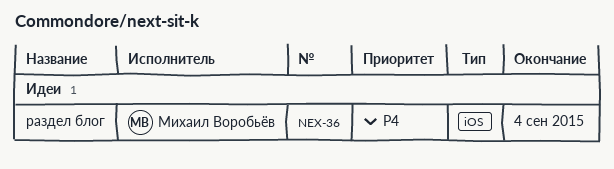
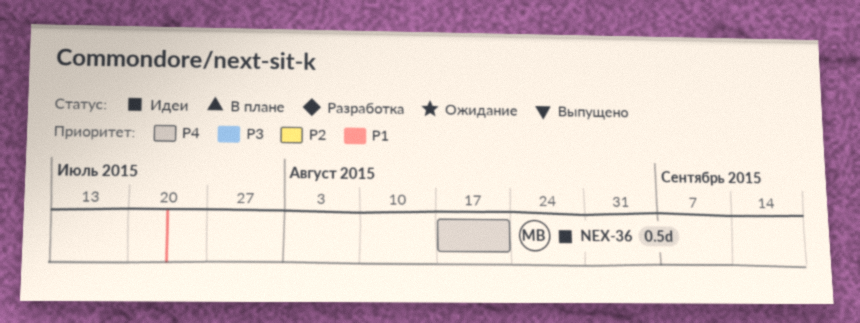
NEX-36, due: Sep 4 -> Aug 21

